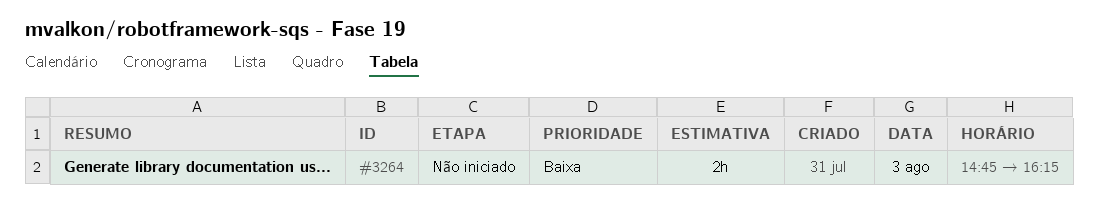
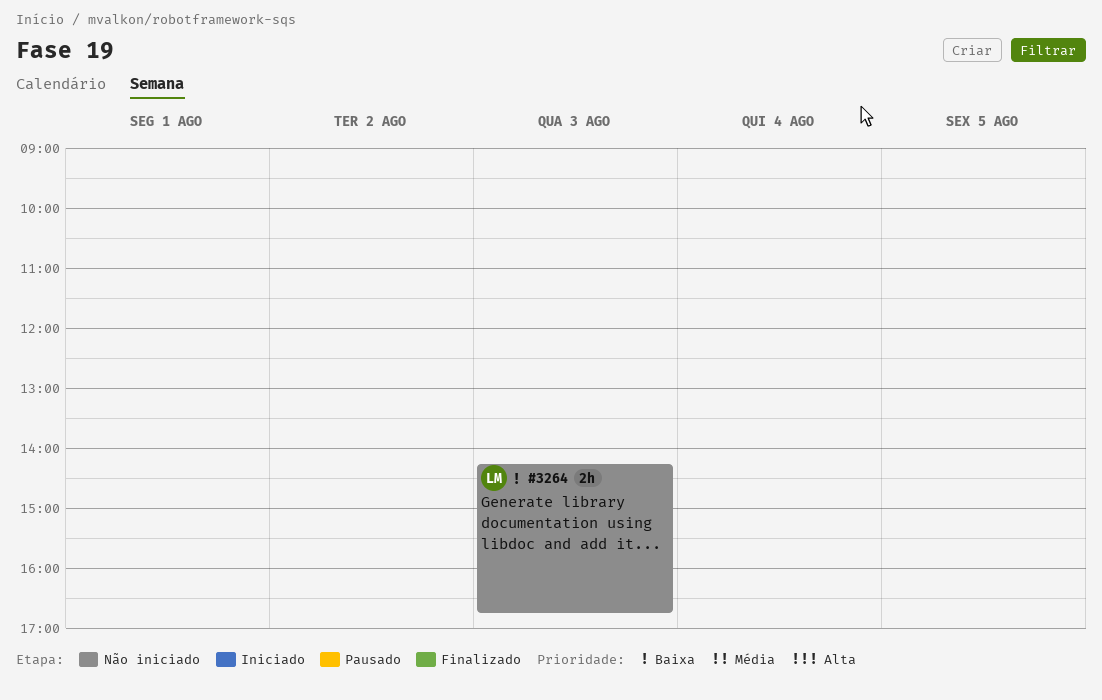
#3264, begins: 14:45 -> 14:15
#3264, ends: 16:15 -> 16:45

